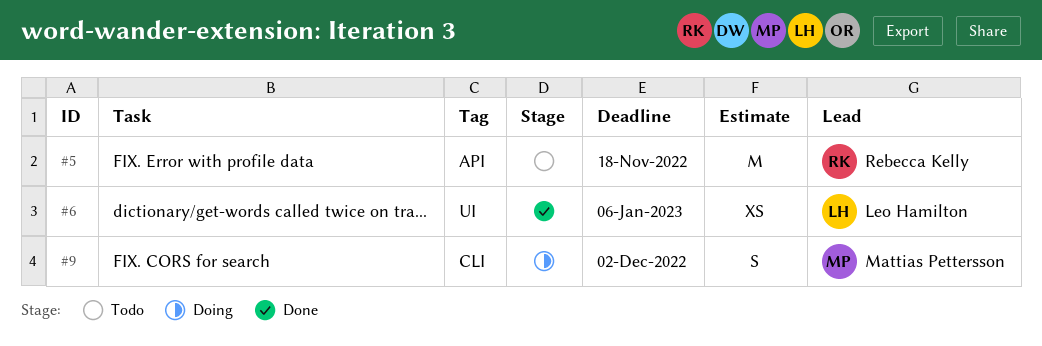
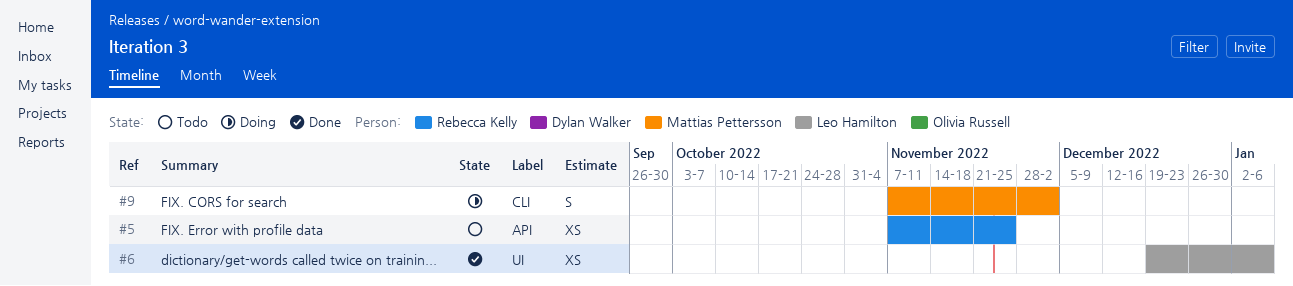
#5, estimate: M -> XS
#5, due: Nov 18 -> Nov 25

